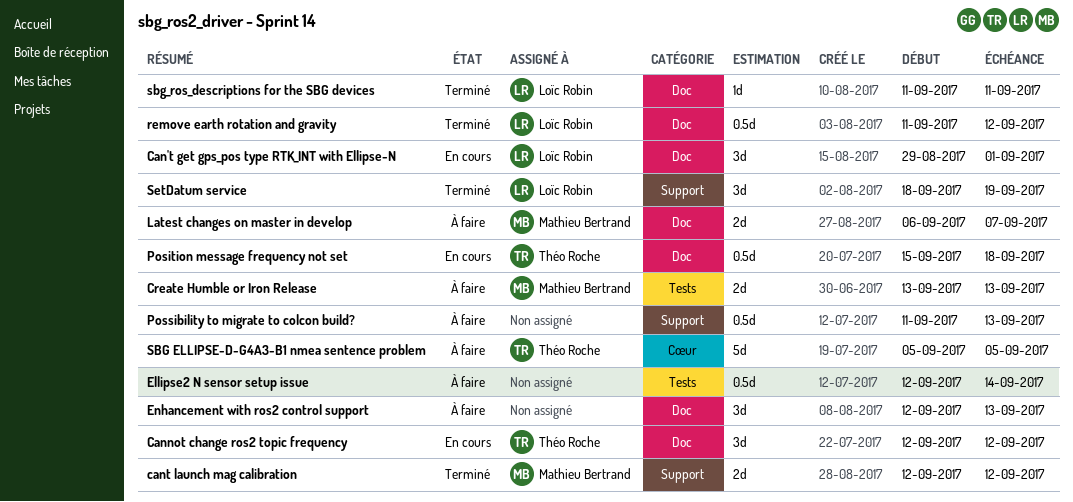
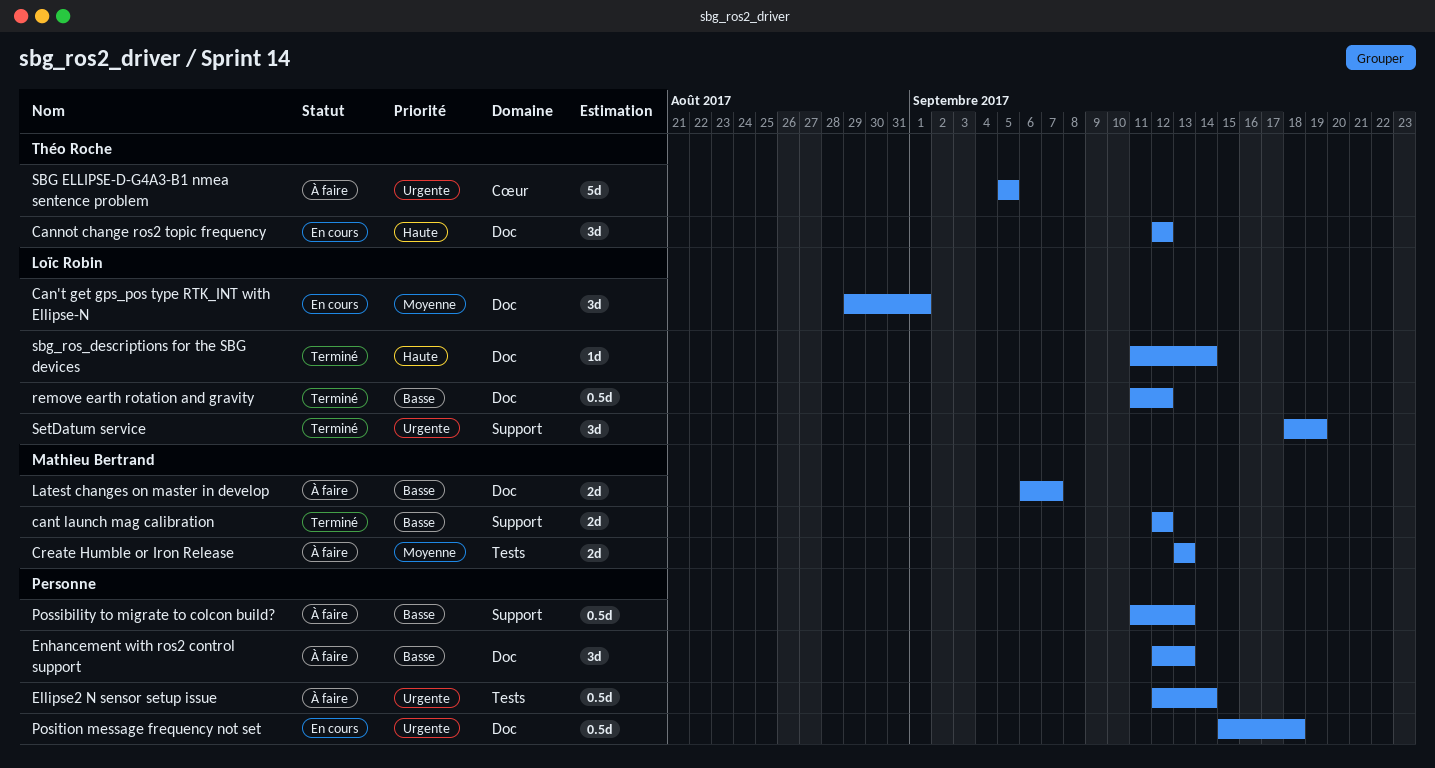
Position message frequency not set, owner: Théo Roche -> none
sbg_ros_descriptions for the SBG devices, due: Sep 11 -> Sep 14

